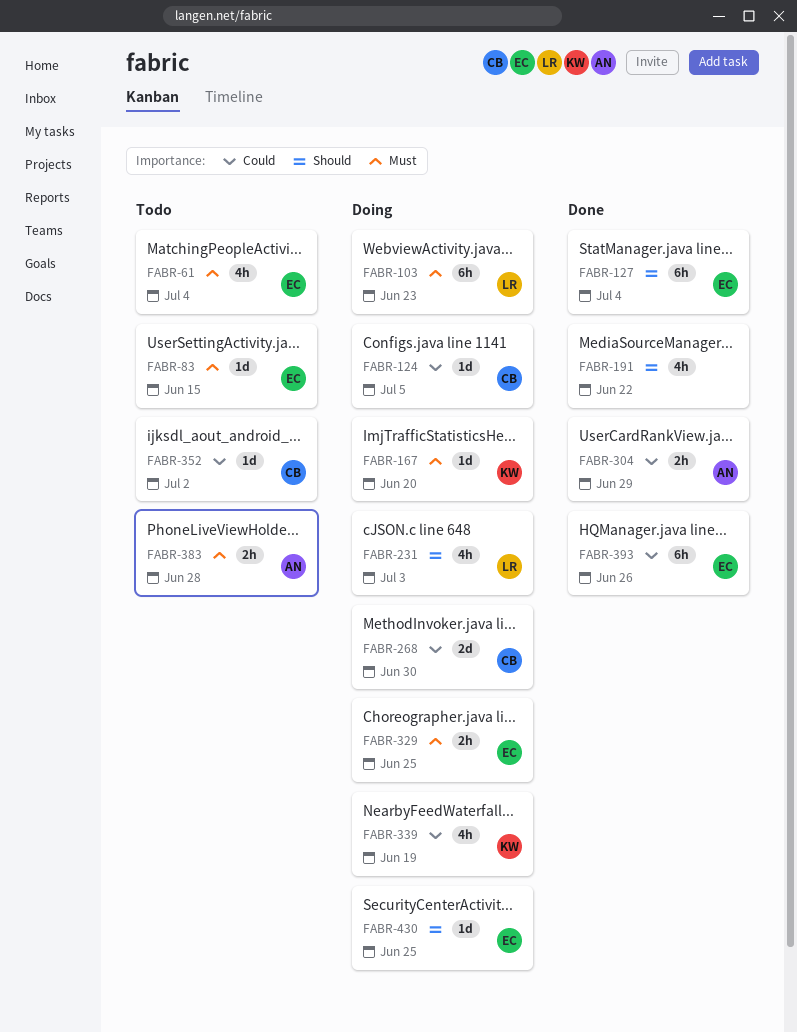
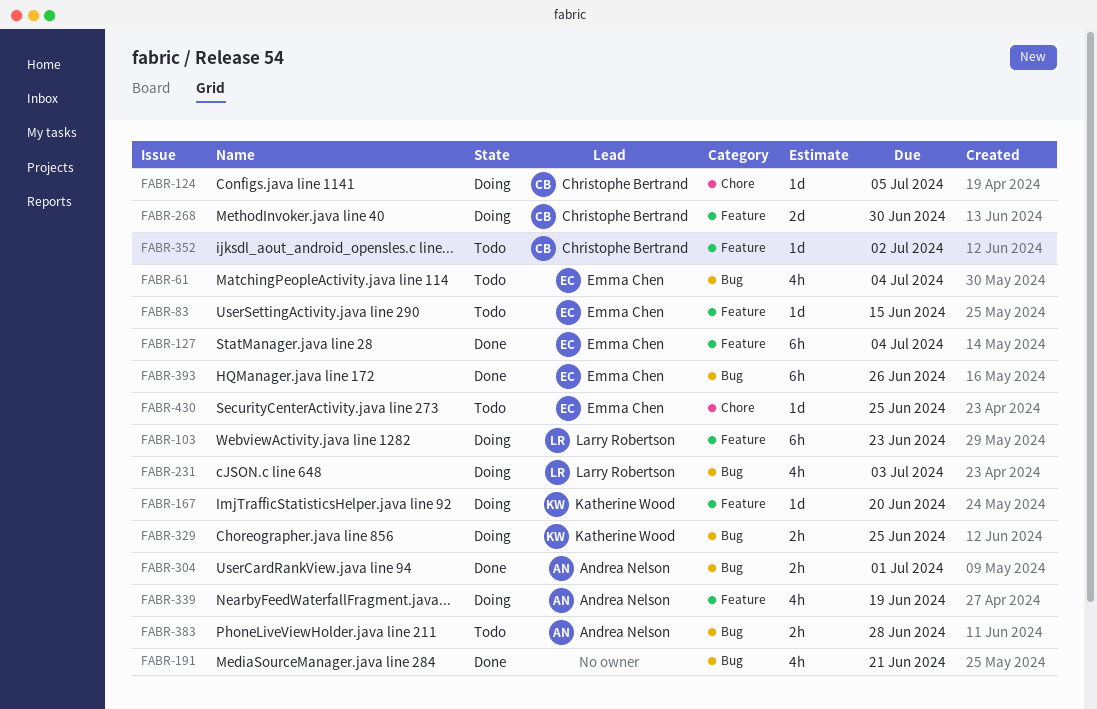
FABR-191, due: Jun 22 -> Jun 21
FABR-304, due: Jun 29 -> Jul 1
FABR-329, owner: Emma Chen -> Katherine Wood
FABR-339, owner: Katherine Wood -> Andrea Nelson
FABR-430, status: Doing -> Todo

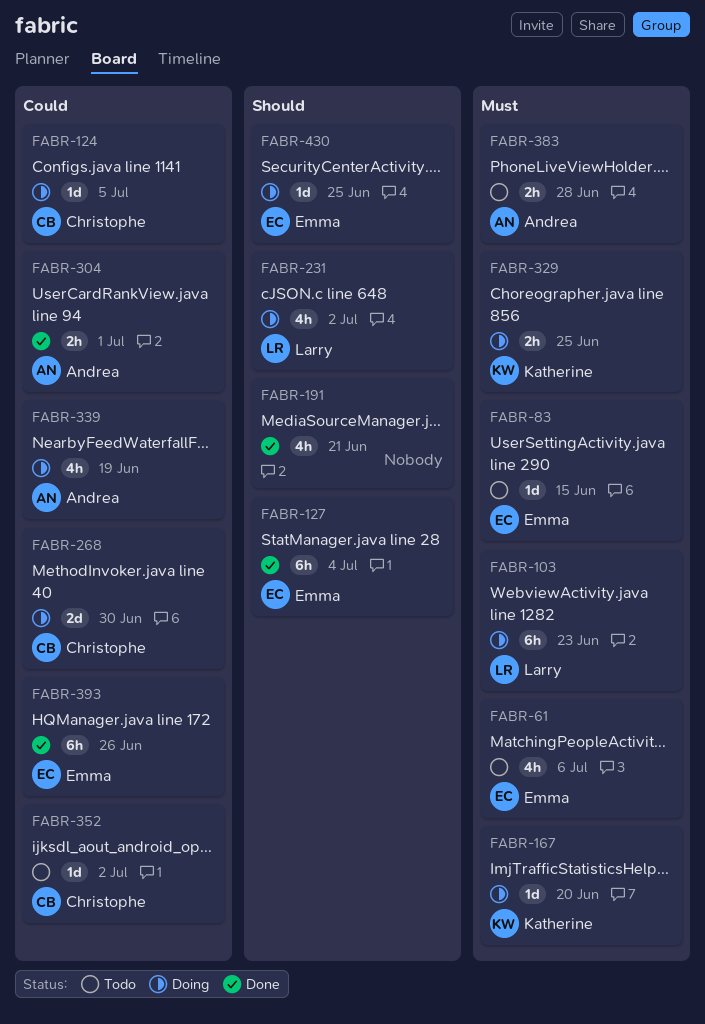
FABR-61, due: Jul 4 -> Jul 6
FABR-231, due: Jul 3 -> Jul 2
FABR-430, status: Todo -> Doing

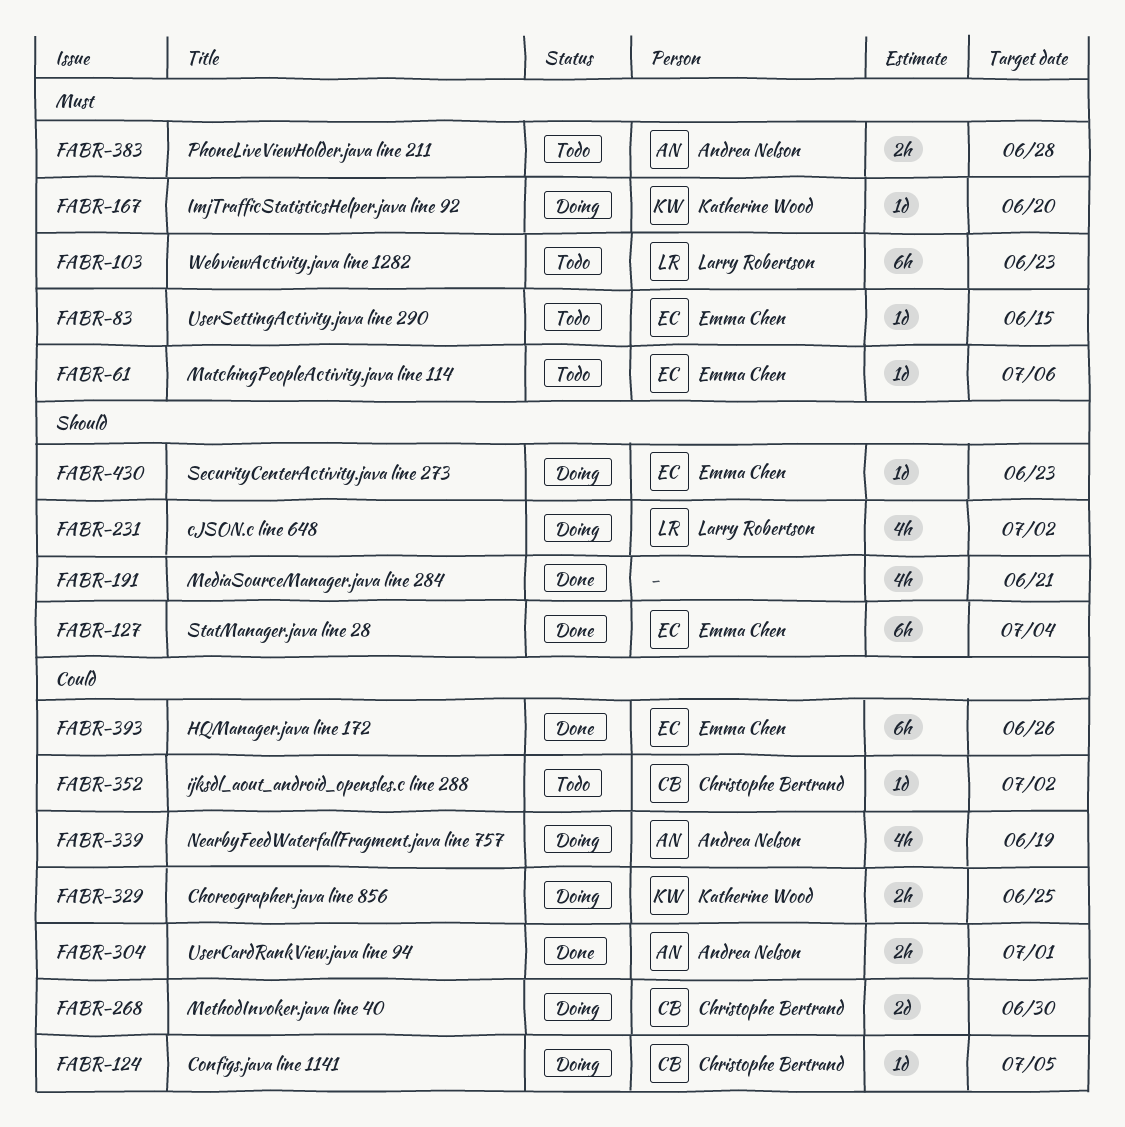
FABR-61, estimate: 4h -> 1d
FABR-103, status: Doing -> Todo
FABR-329, priority: Must -> Could
FABR-430, due: Jun 25 -> Jun 23

